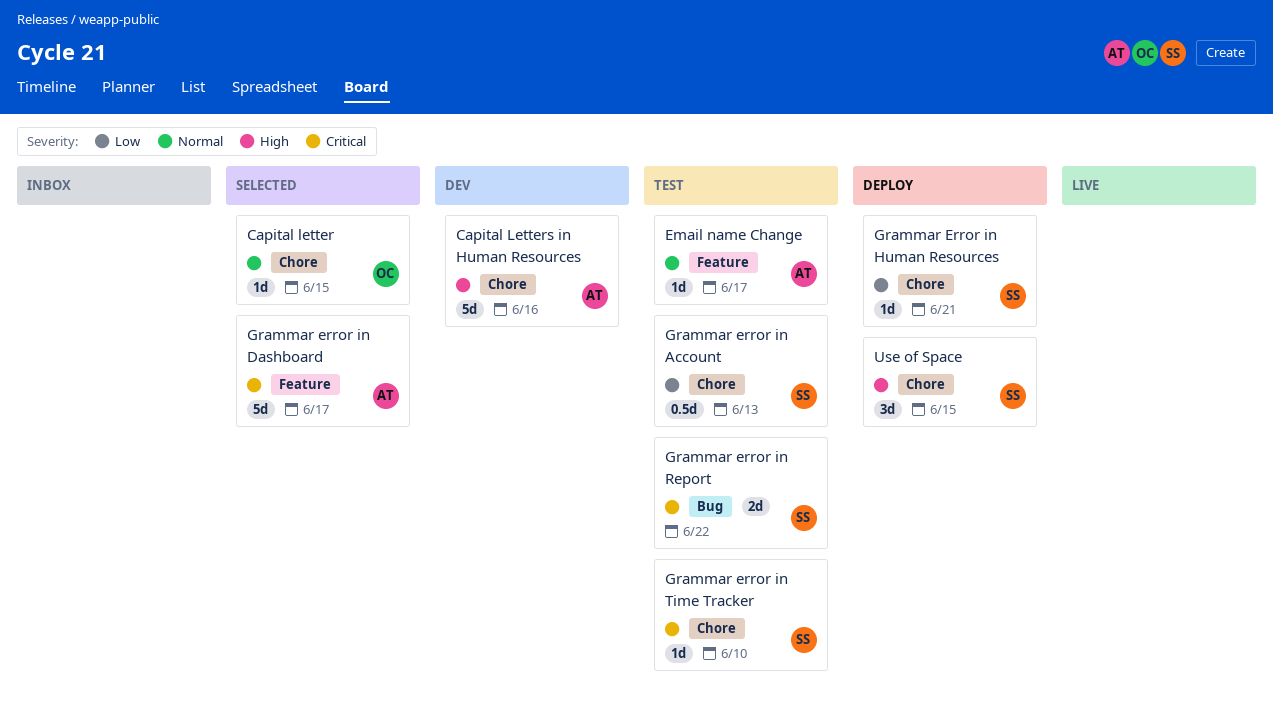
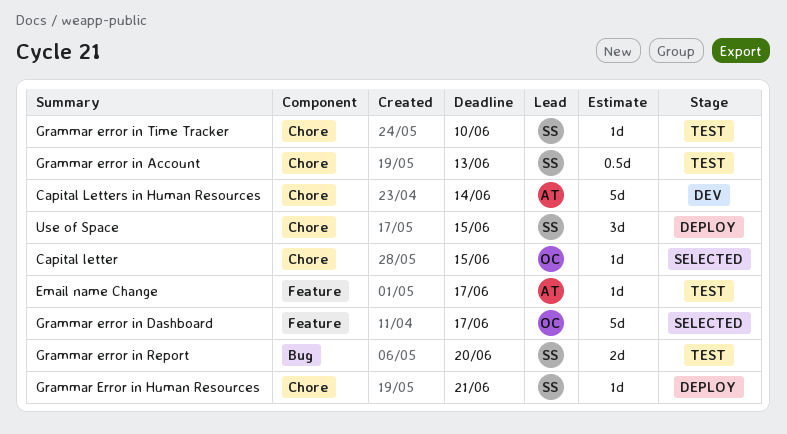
Capital Letters in Human Resources, due: Jun 16 -> Jun 14
Grammar error in Dashboard, owner: AT -> OC
Grammar error in Report, due: Jun 22 -> Jun 20

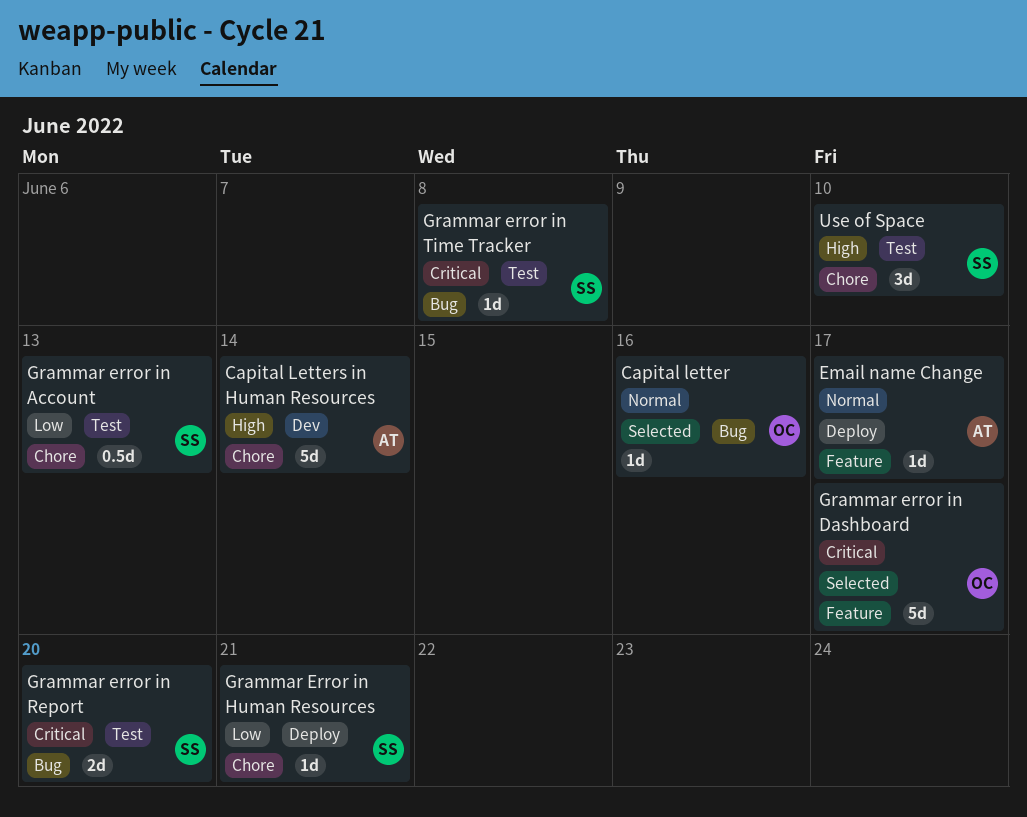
Capital letter, label: Chore -> Bug
Capital letter, due: Jun 15 -> Jun 16
Email name Change, status: Test -> Deploy
Grammar error in Time Tracker, label: Chore -> Bug
Grammar error in Time Tracker, due: Jun 10 -> Jun 8
Use of Space, status: Deploy -> Test
Use of Space, due: Jun 15 -> Jun 10

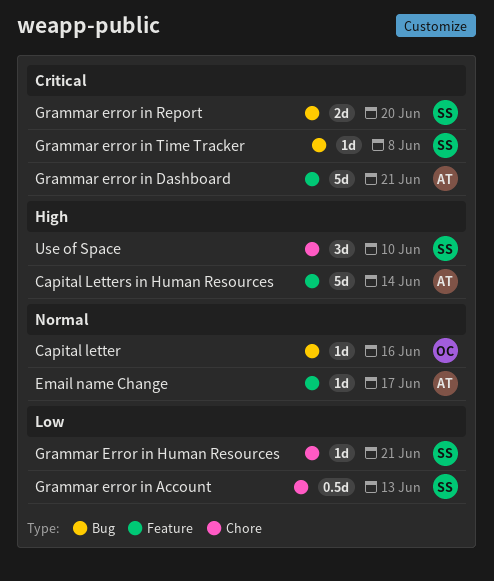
Capital Letters in Human Resources, label: Chore -> Feature
Grammar error in Dashboard, owner: OC -> AT
Grammar error in Dashboard, due: Jun 17 -> Jun 21

